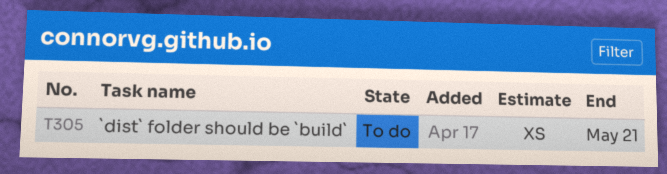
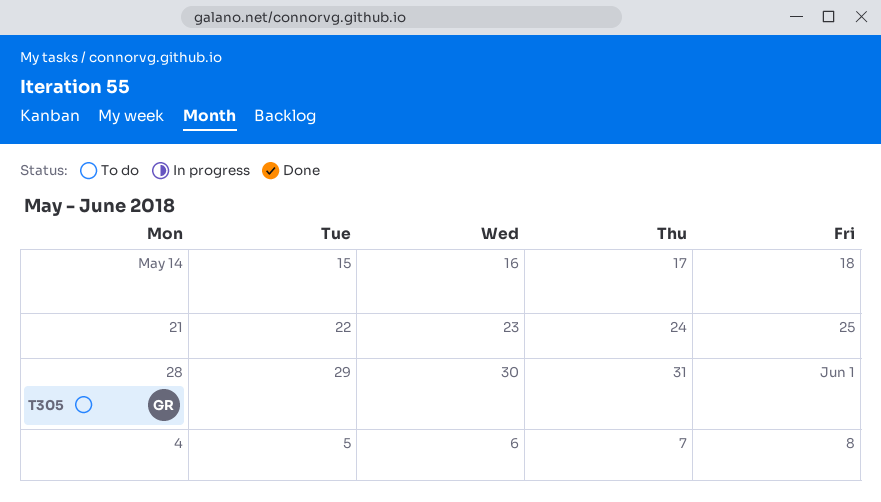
T305, due: May 21 -> May 28

